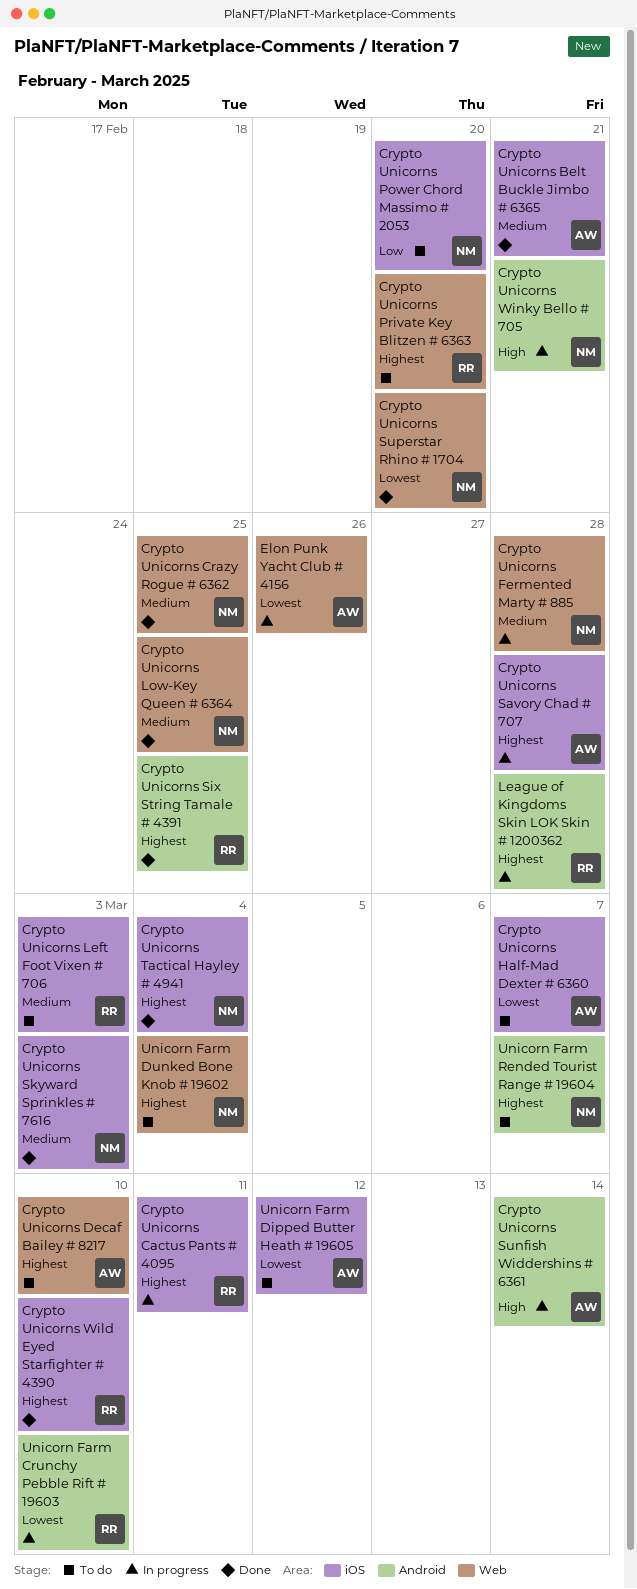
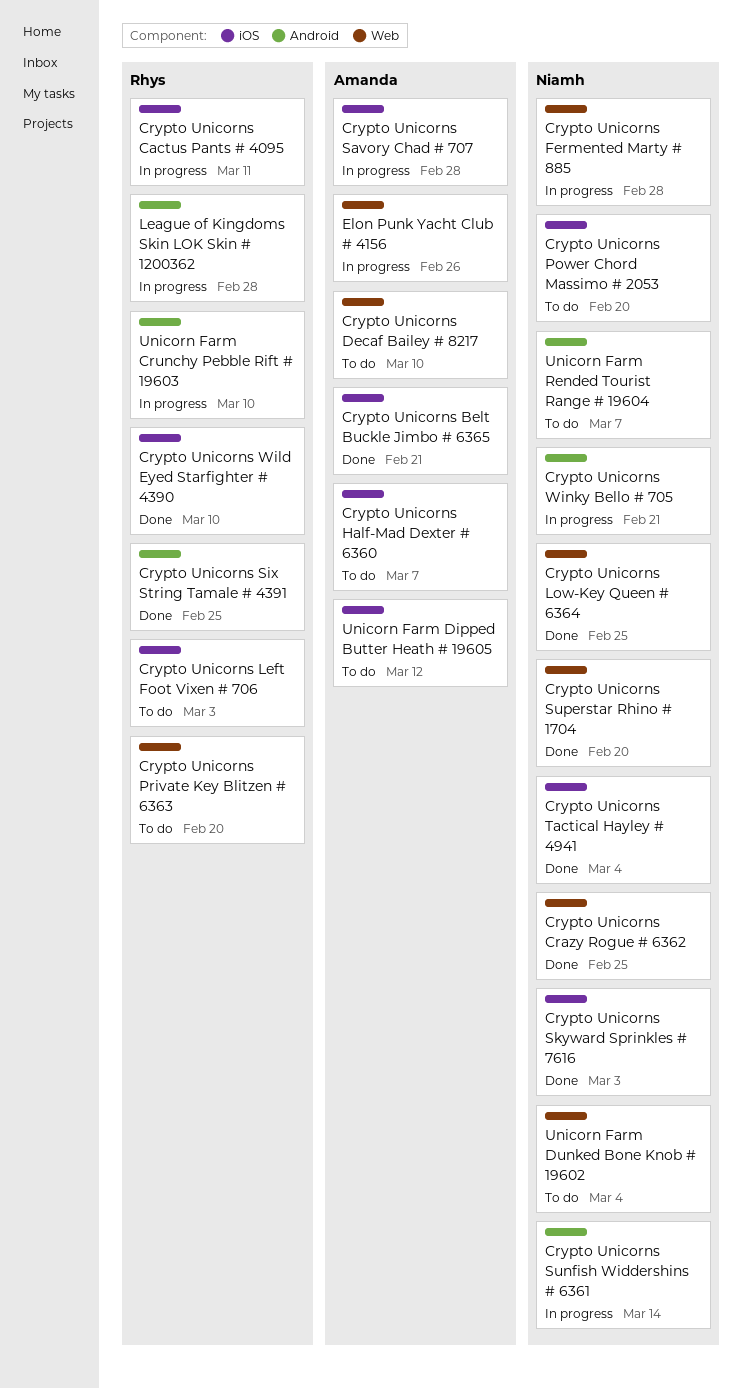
Crypto Unicorns Sunfish Widdershins # 6361, owner: Amanda -> Niamh

